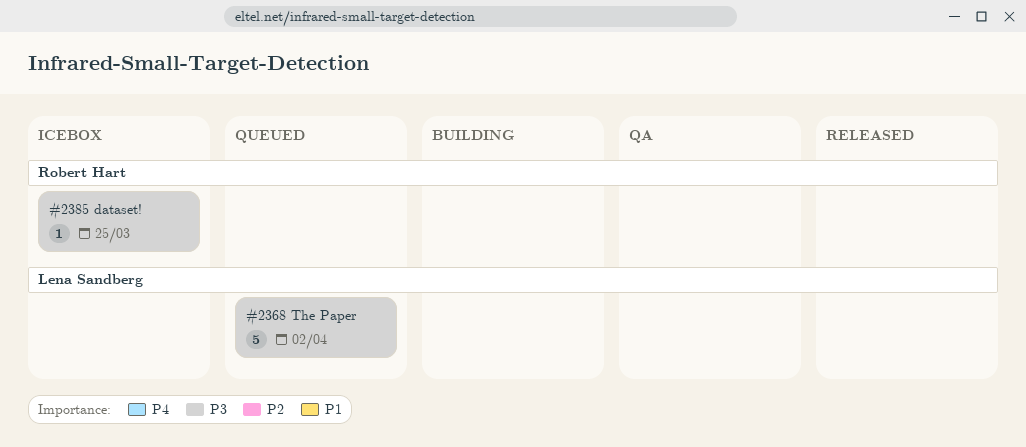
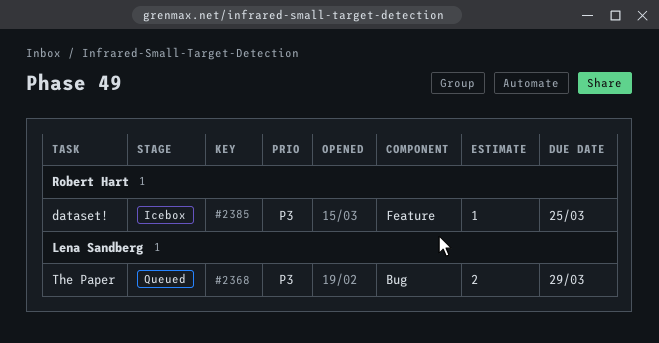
#2368, estimate: 5 -> 2
#2368, due: Apr 2 -> Mar 29

